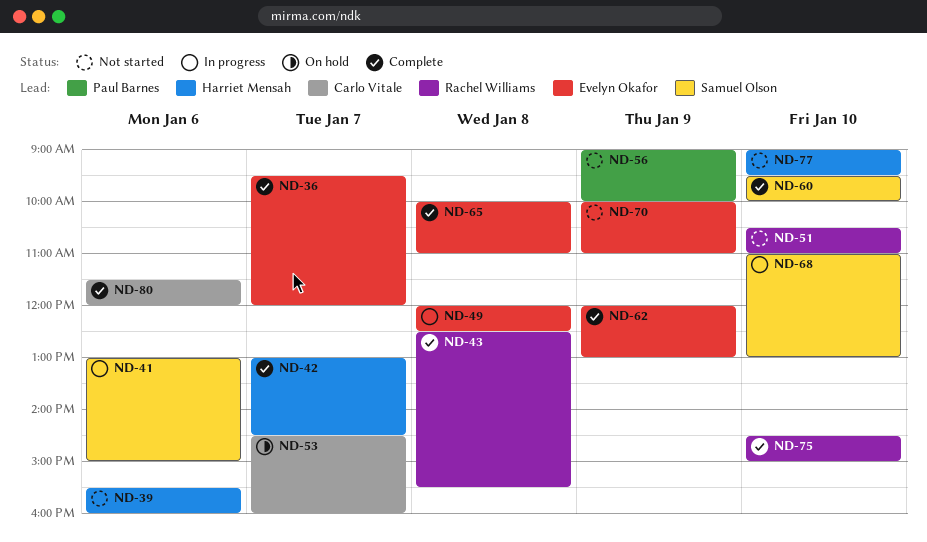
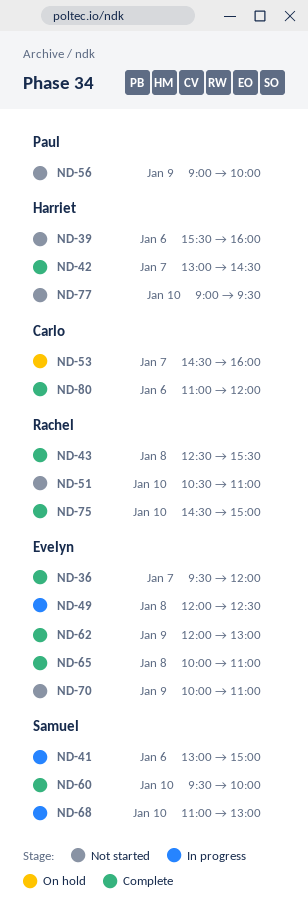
ND-80, begins: 11:30 -> 11:00

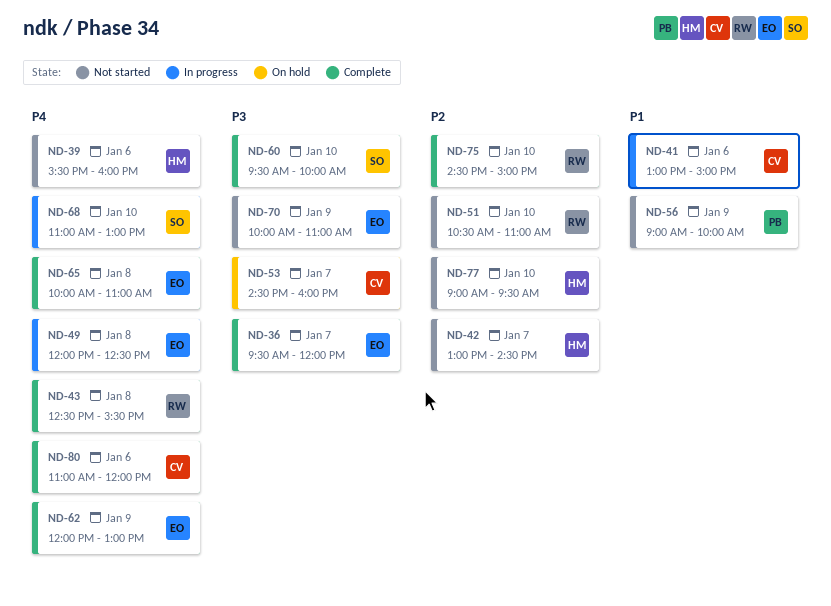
ND-41, owner: Samuel -> Carlo
ND-42, status: Complete -> Not started

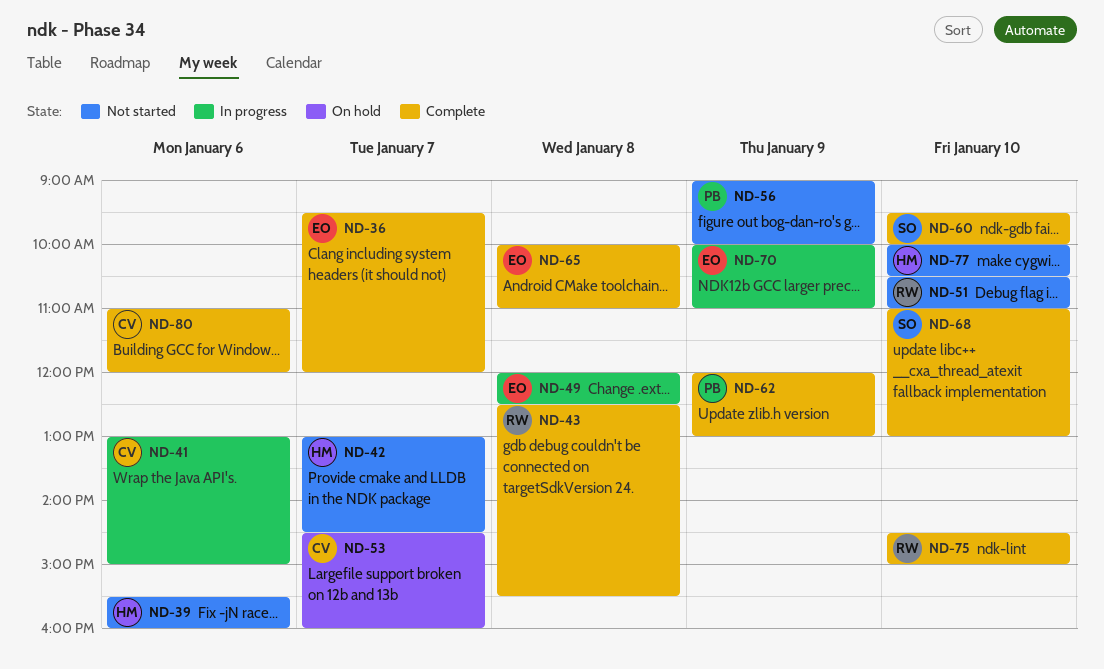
ND-62, owner: EO -> PB
ND-68, status: In progress -> Complete
ND-70, status: Not started -> In progress
ND-77, begins: 09:00 -> 10:00
ND-77, ends: 09:30 -> 10:30

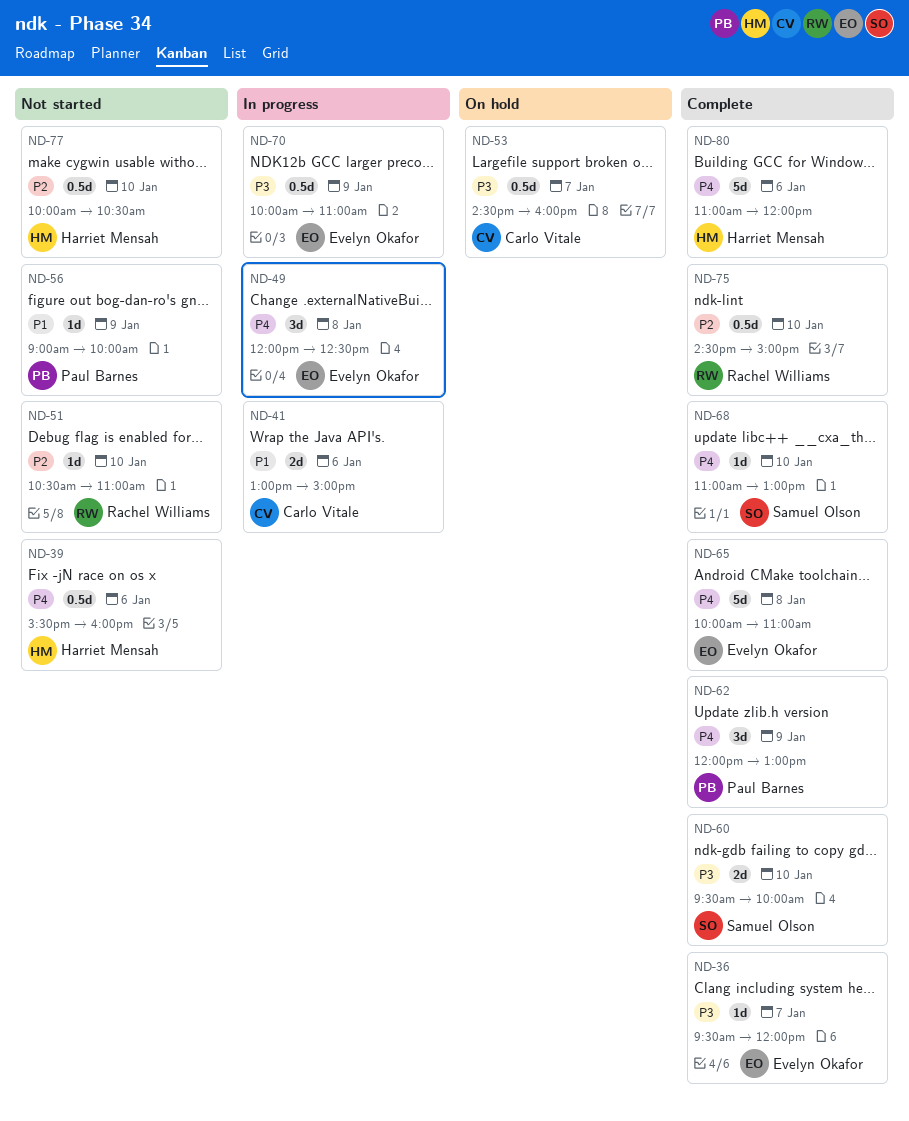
ND-42: present -> none
ND-43: present -> none
ND-80, owner: Carlo Vitale -> Harriet Mensah

